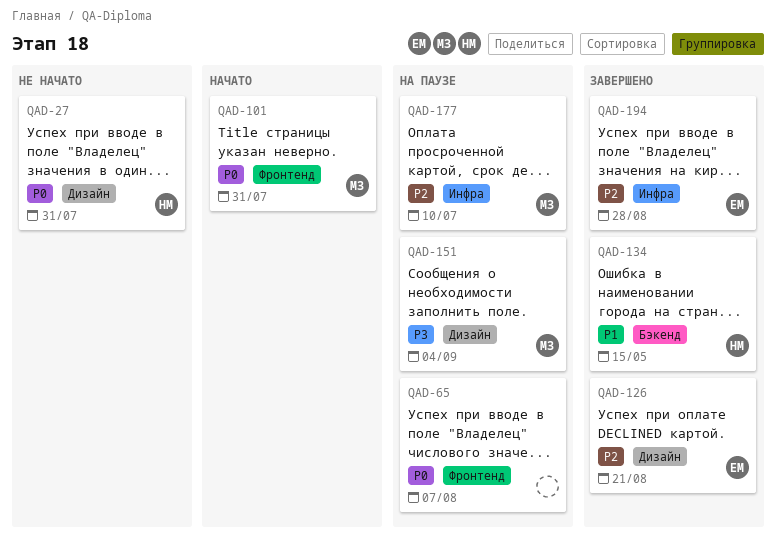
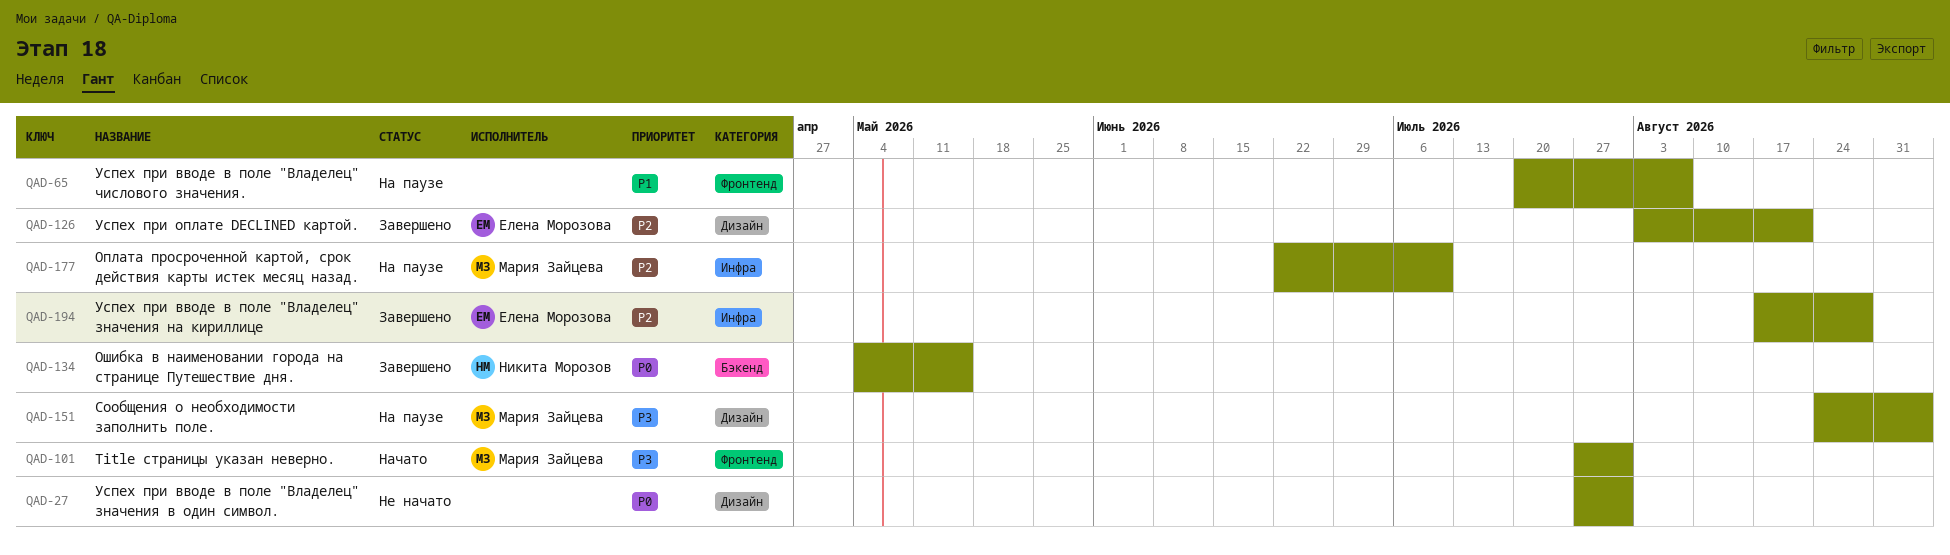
QAD-27, owner: Никита Морозов -> none
QAD-65, priority: P0 -> P1
QAD-101, priority: P0 -> P3
QAD-134, priority: P1 -> P0

